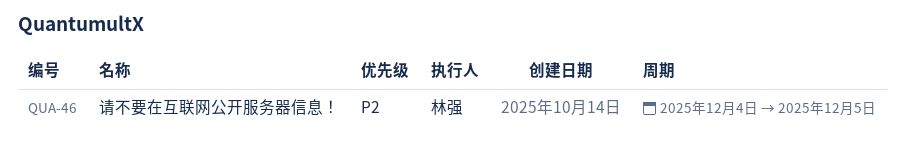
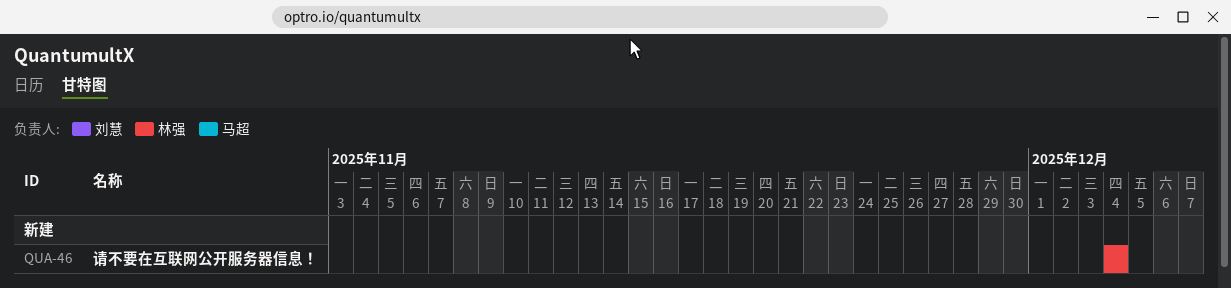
QUA-46, due: Dec 5 -> Dec 4

